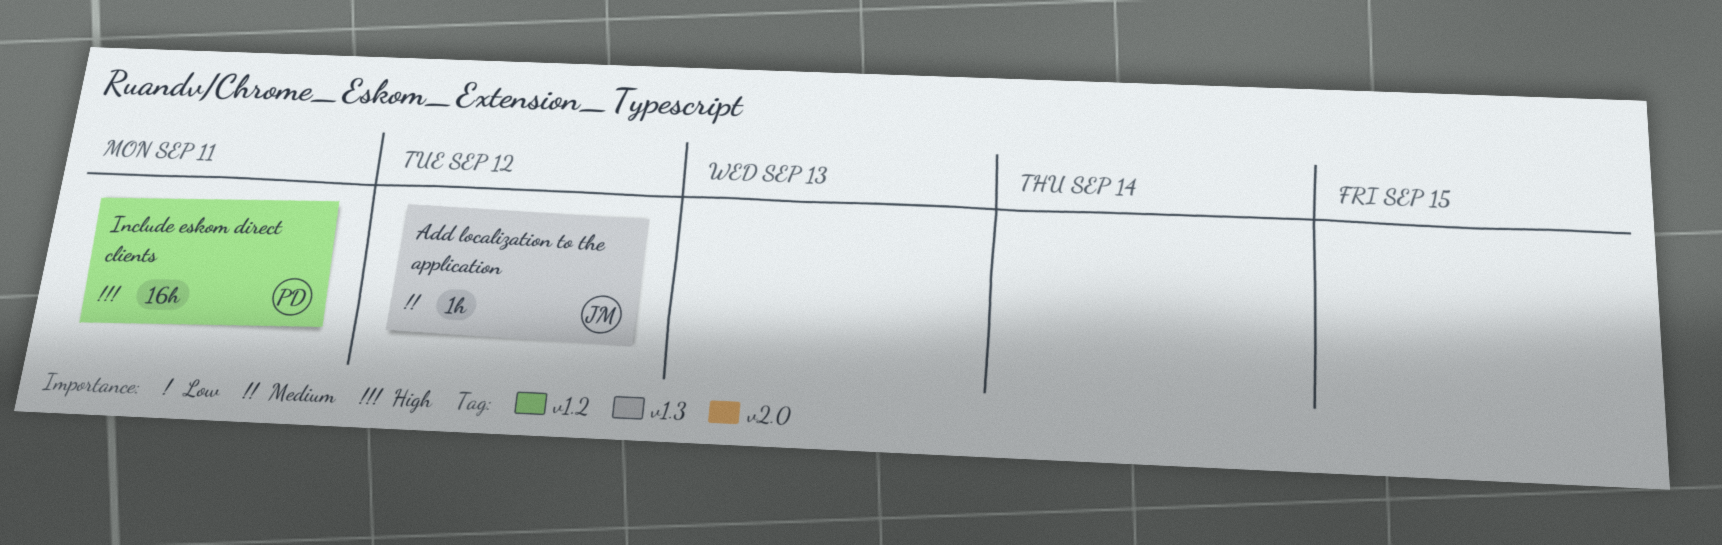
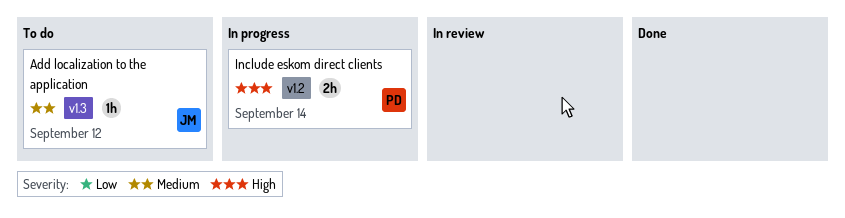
Include eskom direct clients, estimate: 16h -> 2h
Include eskom direct clients, due: Sep 11 -> Sep 14

